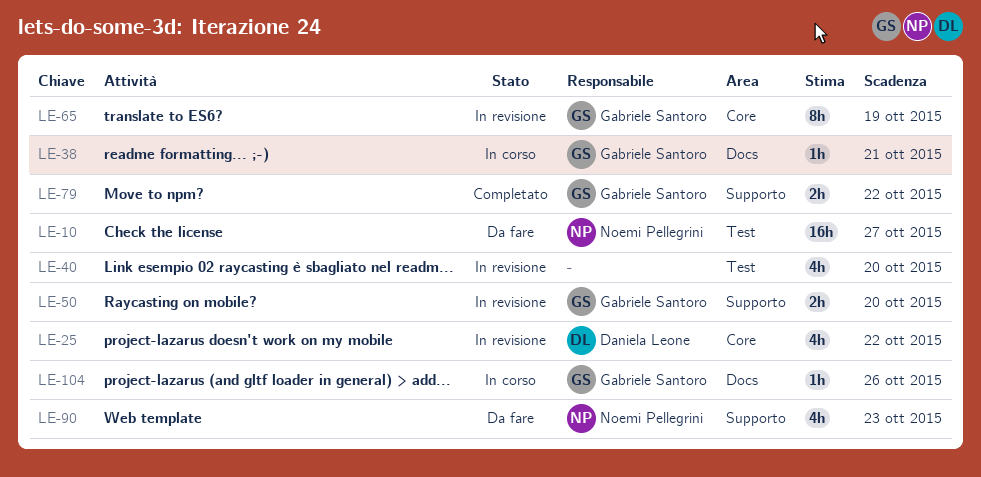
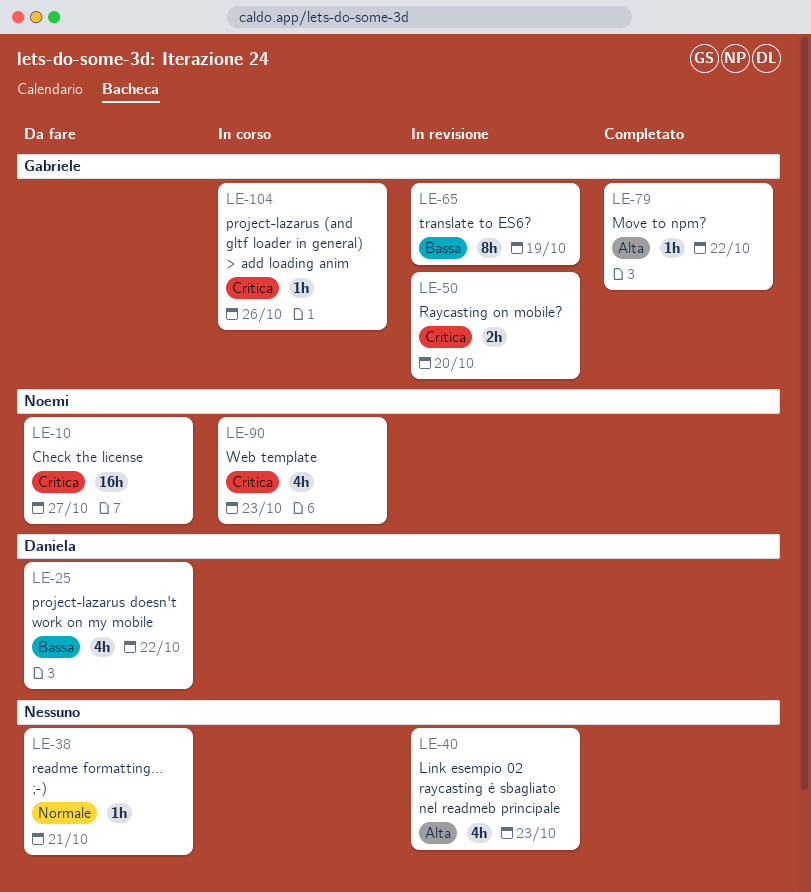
LE-25, status: In revisione -> Da fare
LE-38, status: In corso -> Da fare
LE-38, owner: Gabriele Santoro -> none
LE-40, due: Oct 20 -> Oct 23
LE-79, estimate: 2h -> 1h
LE-90, status: Da fare -> In corso

